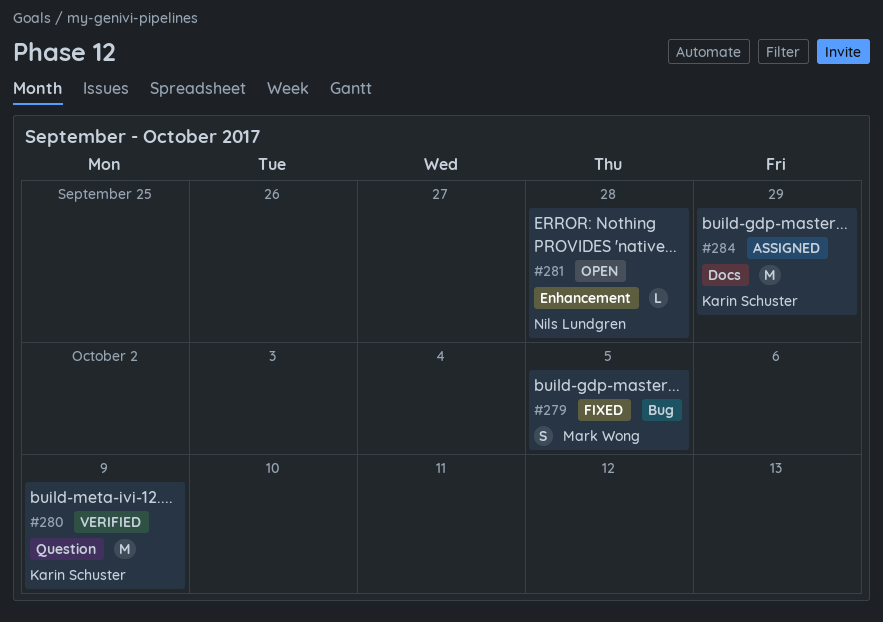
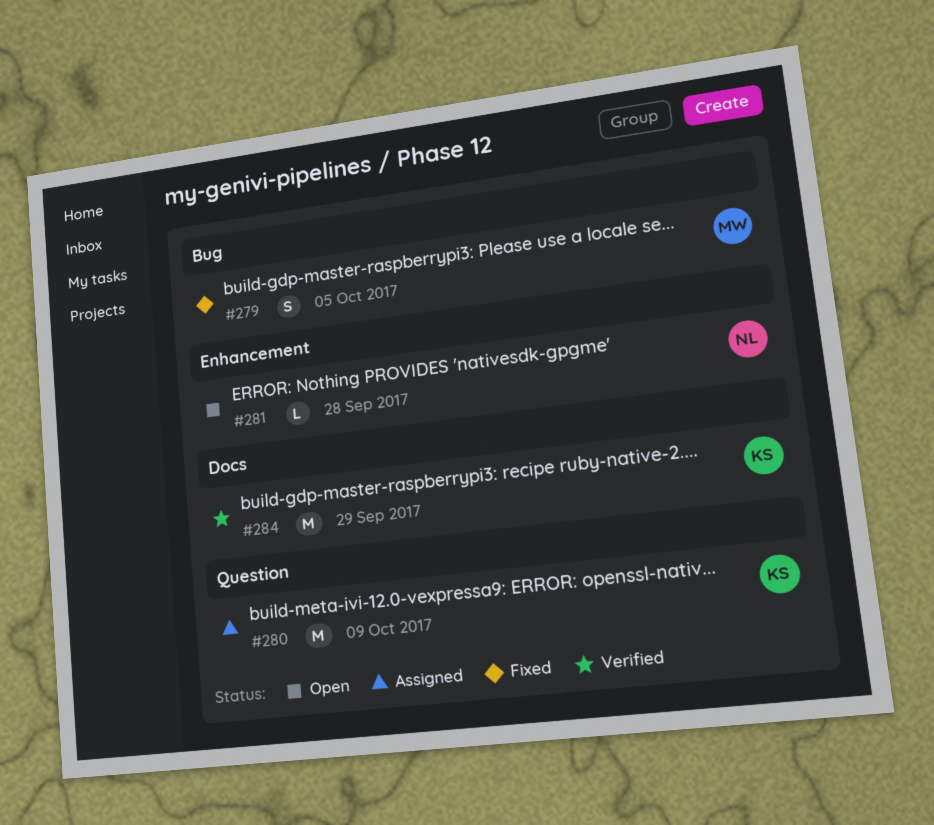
#280, status: Verified -> Assigned
#284, status: Assigned -> Verified

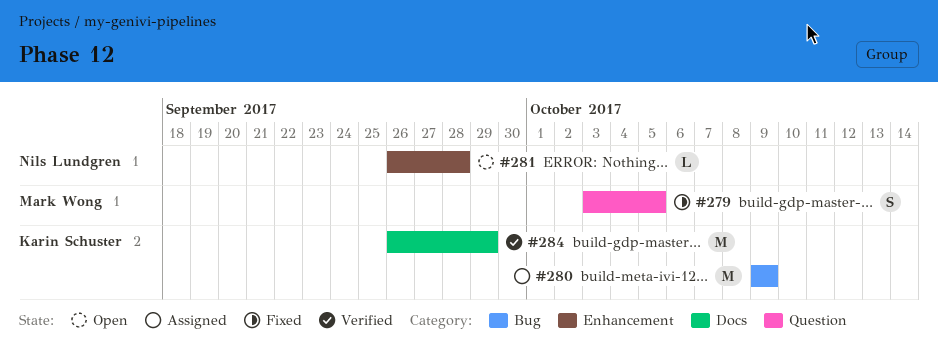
#279, label: Bug -> Question
#280, label: Question -> Bug

